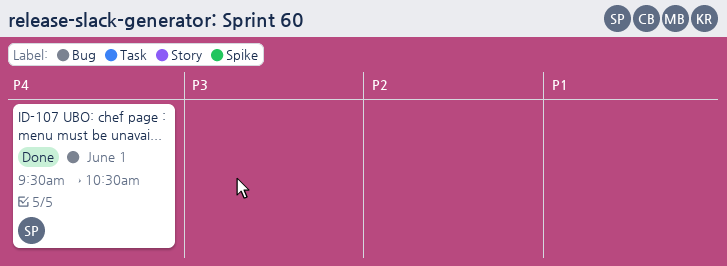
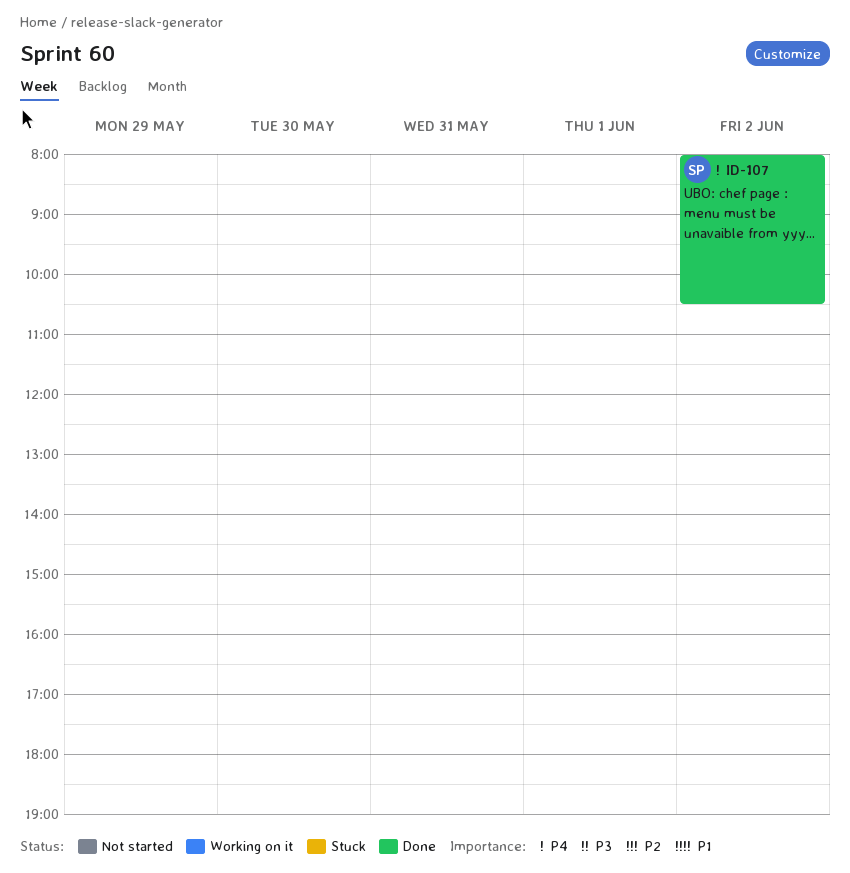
ID-107, day: Jun 1 -> Jun 2
ID-107, begins: 09:30 -> 08:00

